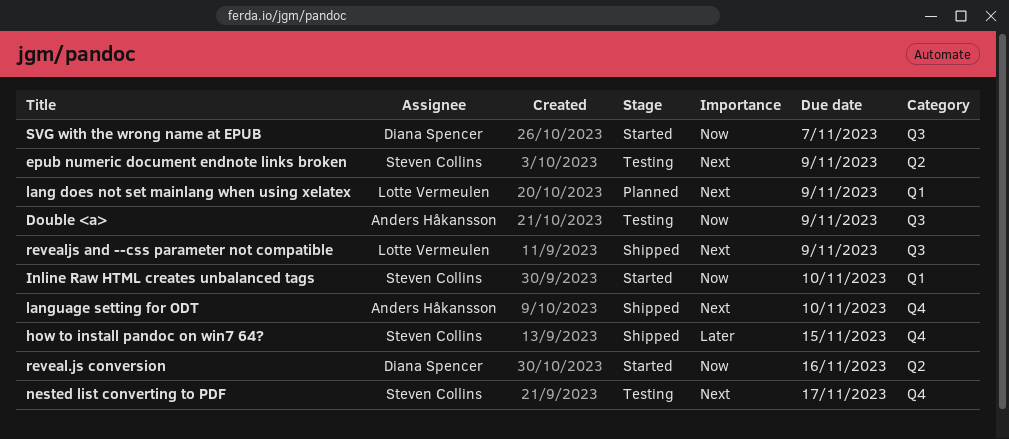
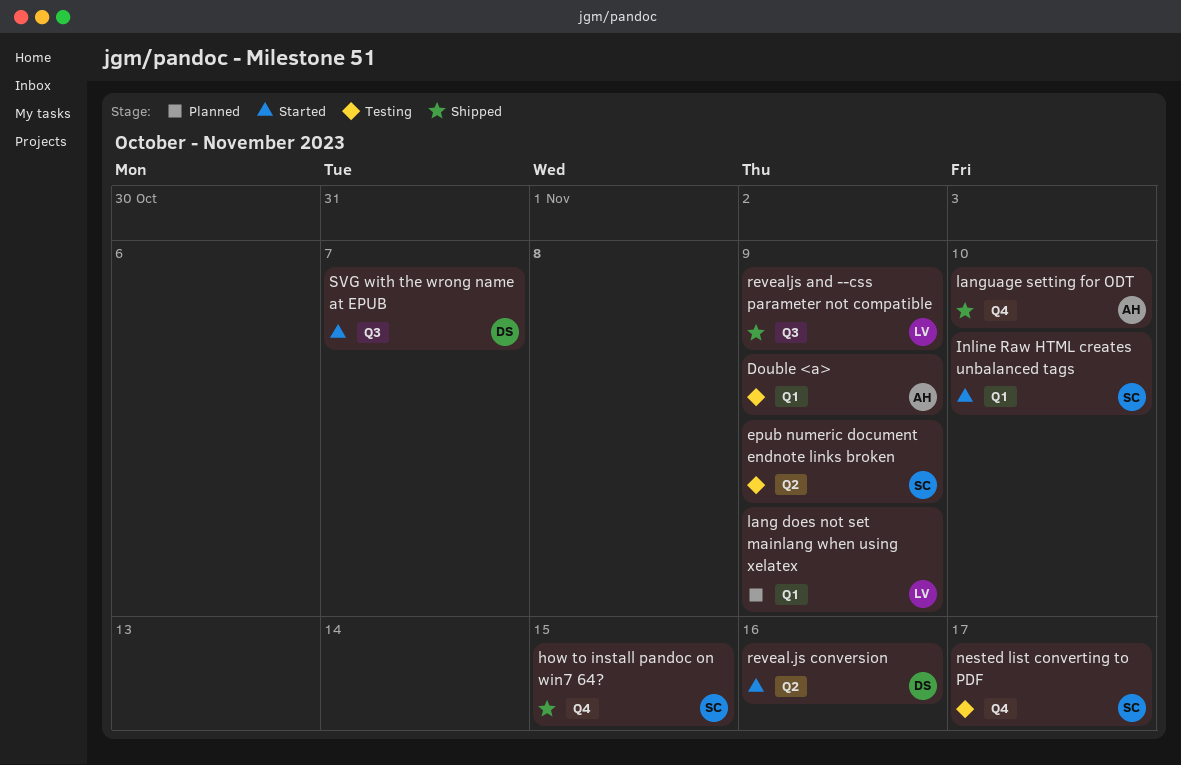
Double <a>, label: Q3 -> Q1

